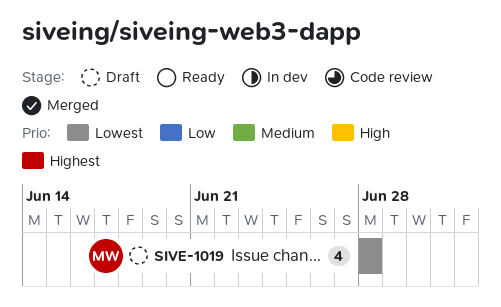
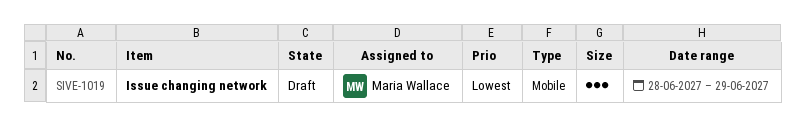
SIVE-1019, estimate: 4 -> 3
SIVE-1019, due: Jun 28 -> Jun 29

